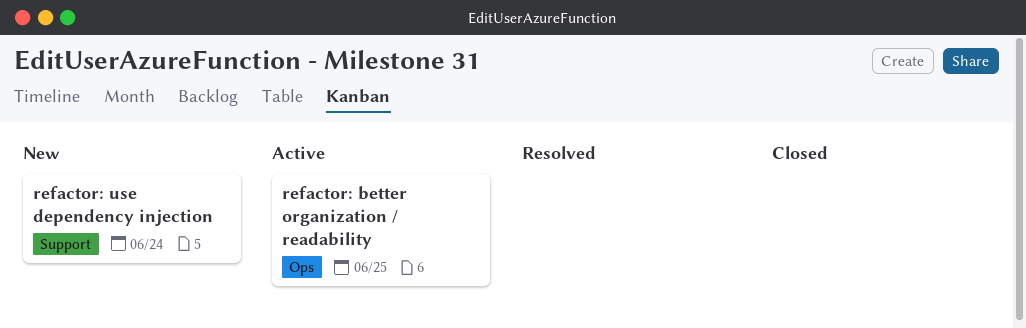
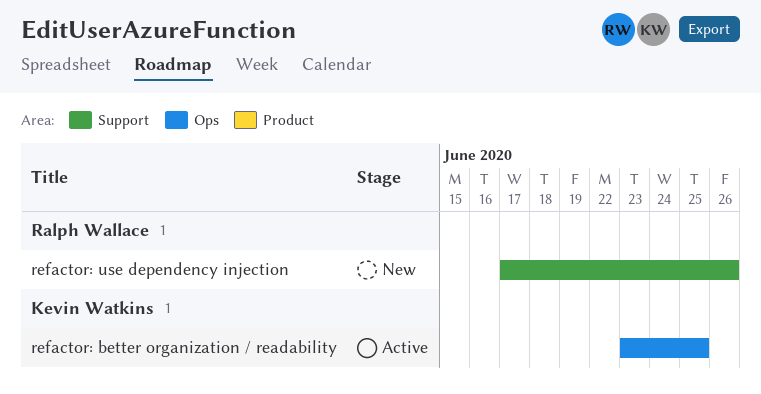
refactor: use dependency injection, due: Jun 24 -> Jun 26

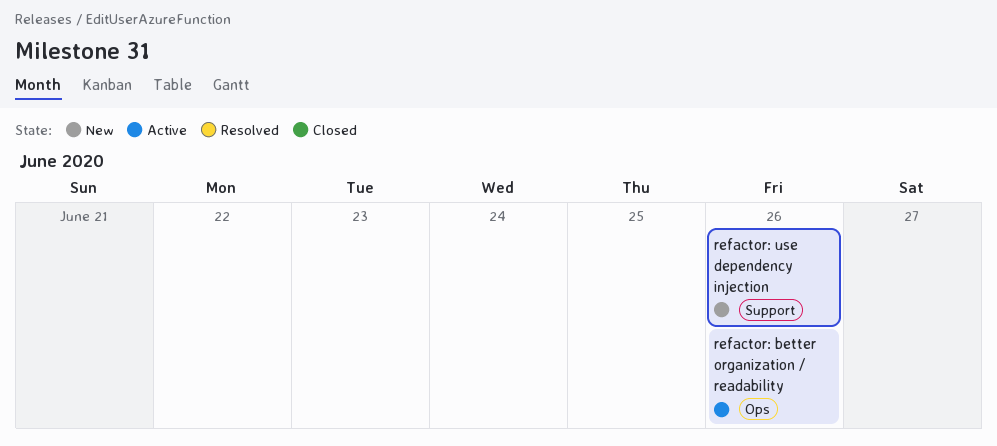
refactor: better organization / readability, due: Jun 25 -> Jun 26

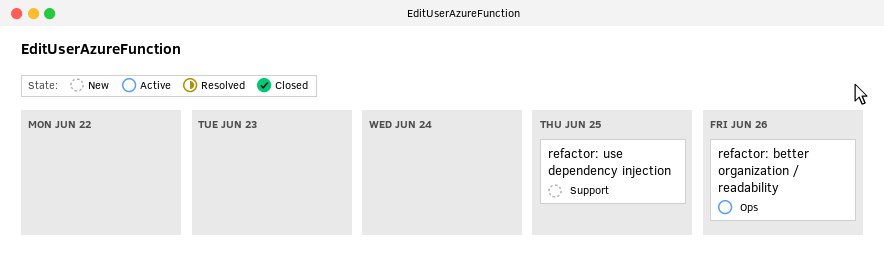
refactor: use dependency injection, due: Jun 26 -> Jun 25

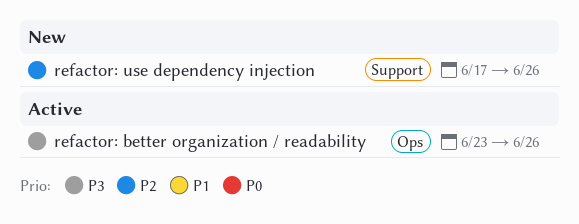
refactor: use dependency injection, due: Jun 25 -> Jun 26

